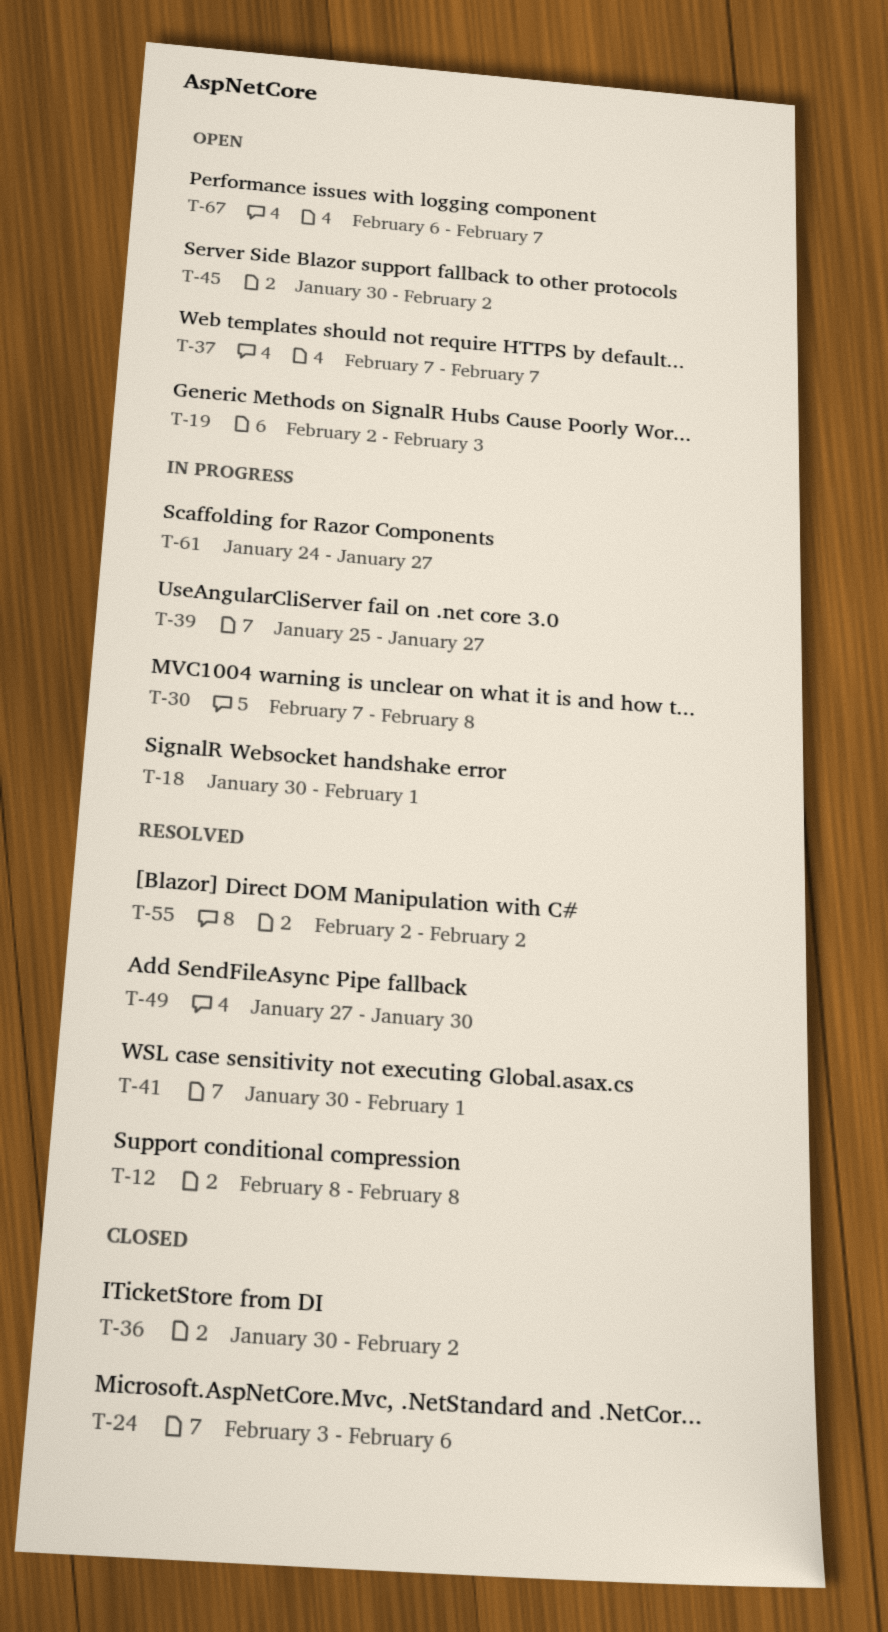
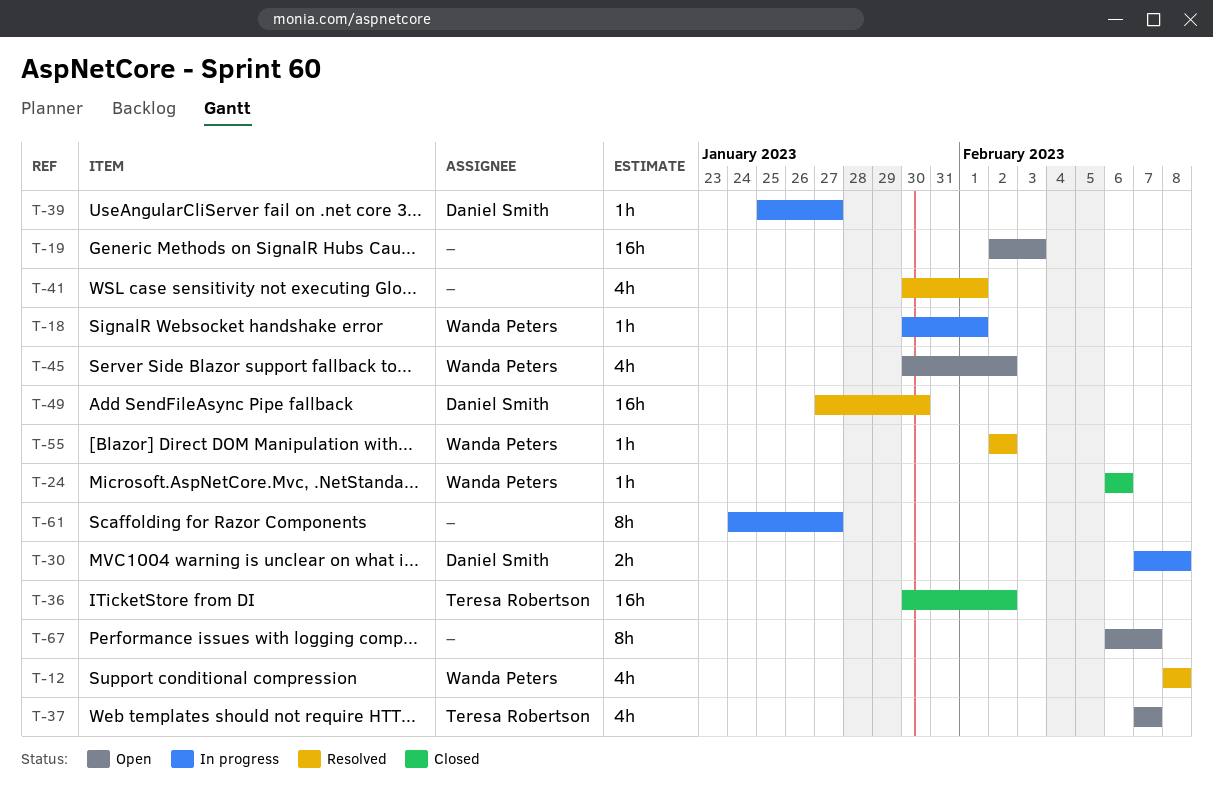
T-24, start: Feb 3 -> Feb 6

